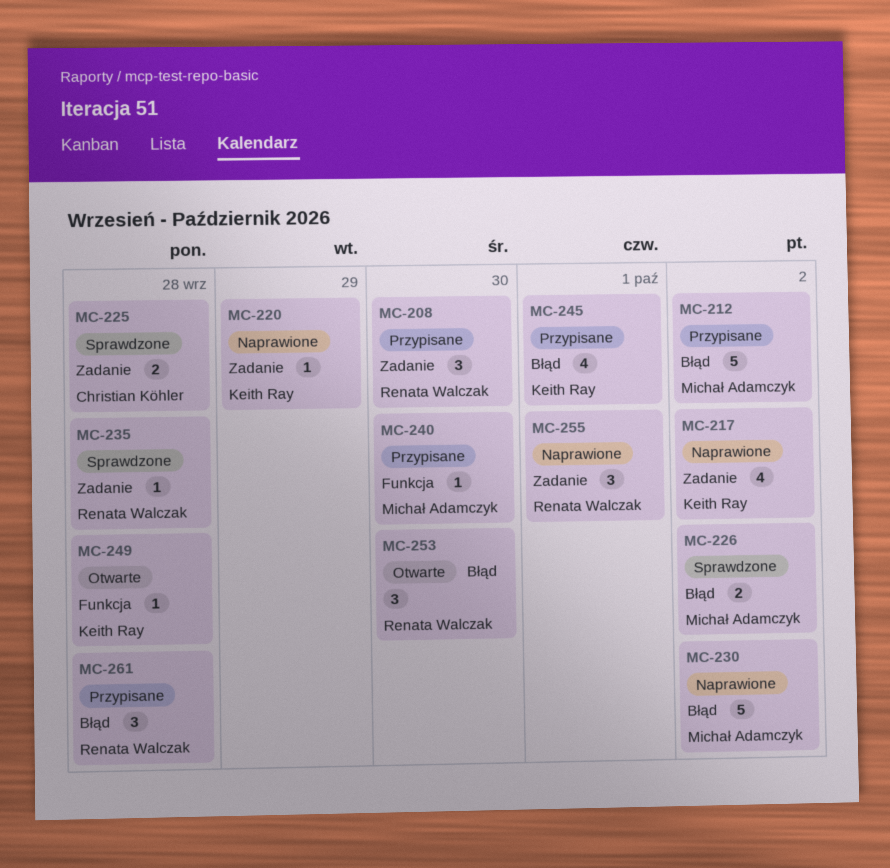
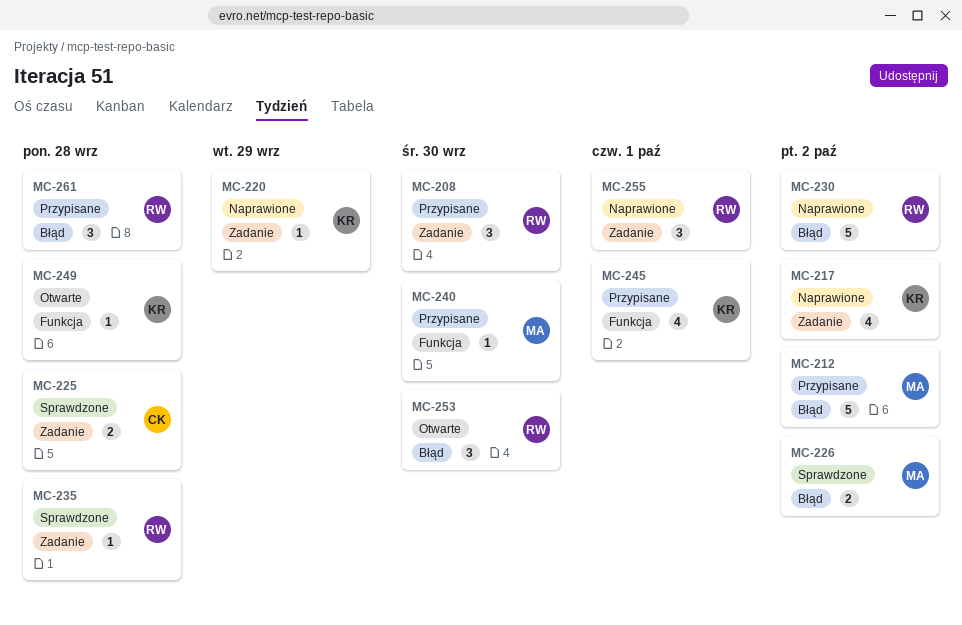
MC-230, owner: Michał Adamczyk -> Renata Walczak
MC-245, label: Błąd -> Funkcja

